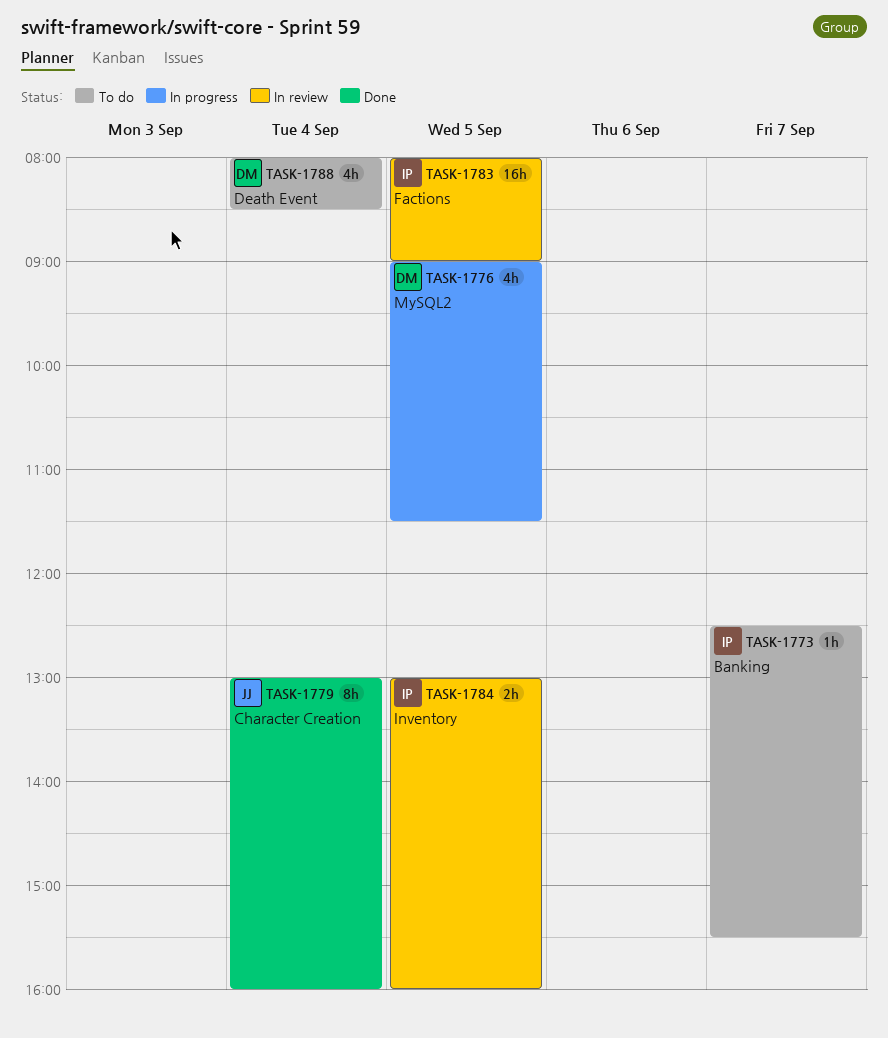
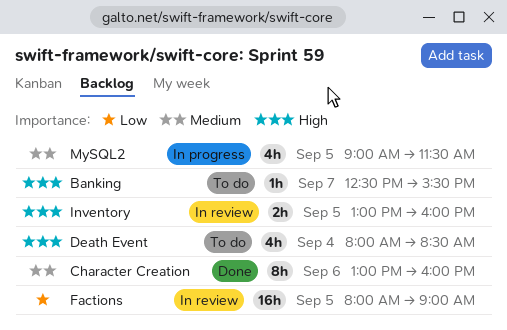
Character Creation, day: Sep 4 -> Sep 6

